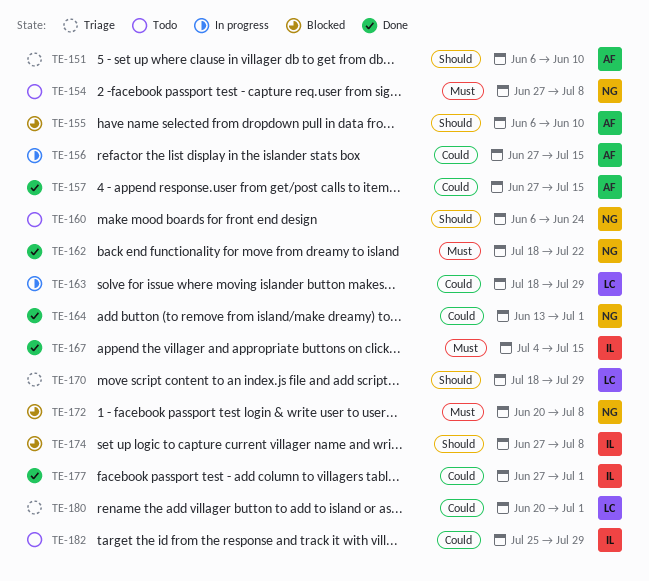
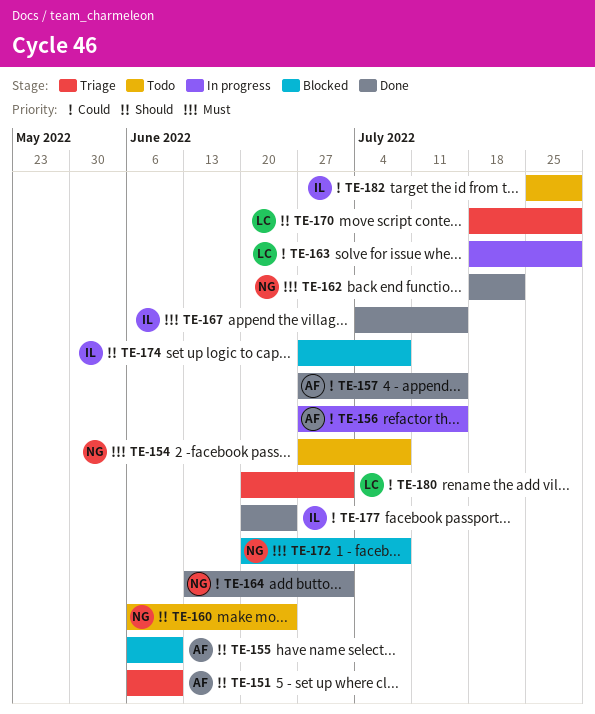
TE-177, start: Jun 27 -> Jun 20
TE-177, due: Jul 1 -> Jun 24

